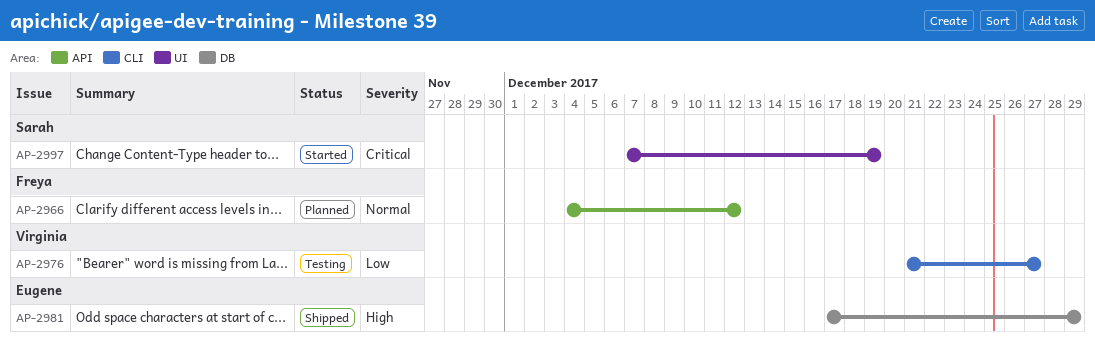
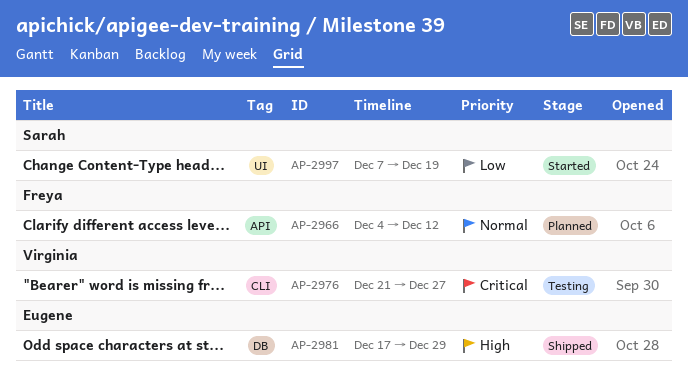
AP-2976, priority: Low -> Critical
AP-2997, priority: Critical -> Low

